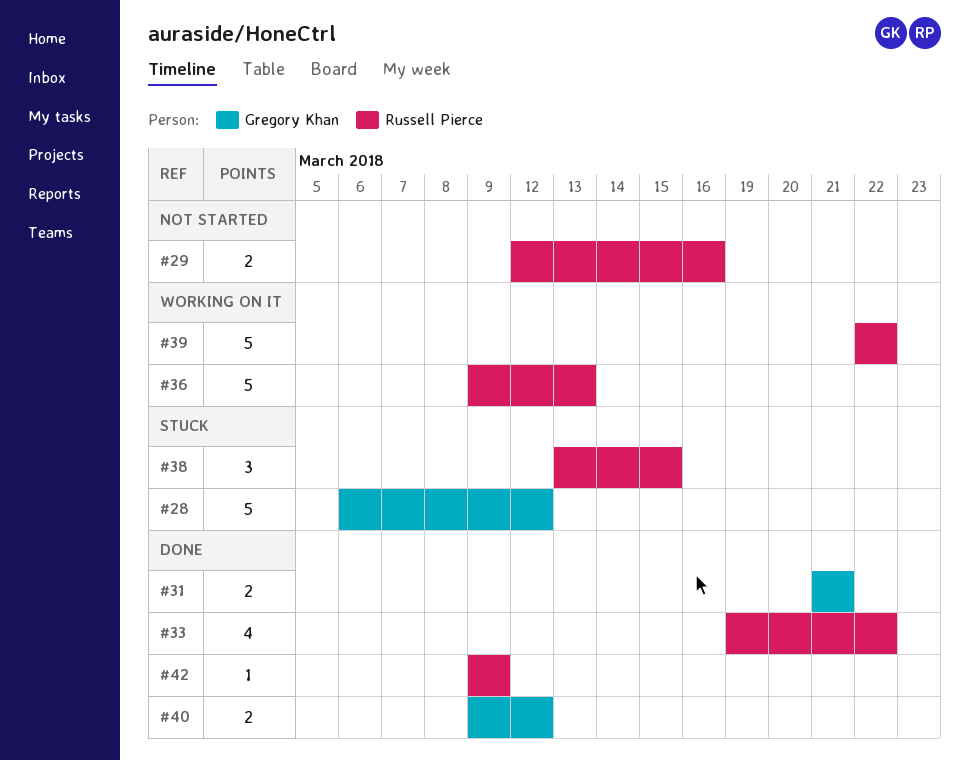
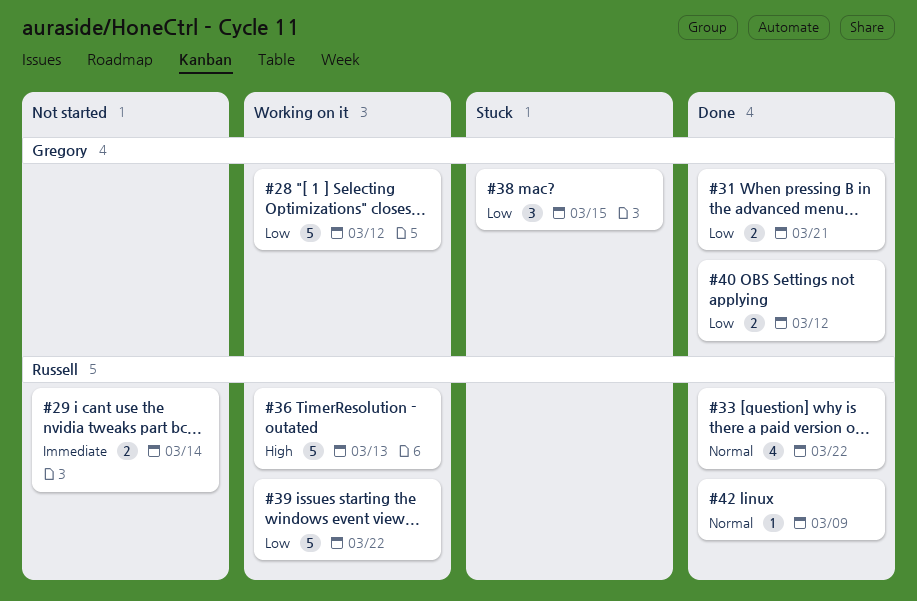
#28, status: Stuck -> Working on it
#29, due: Mar 16 -> Mar 14
#38, owner: Russell Pierce -> Gregory Khan

